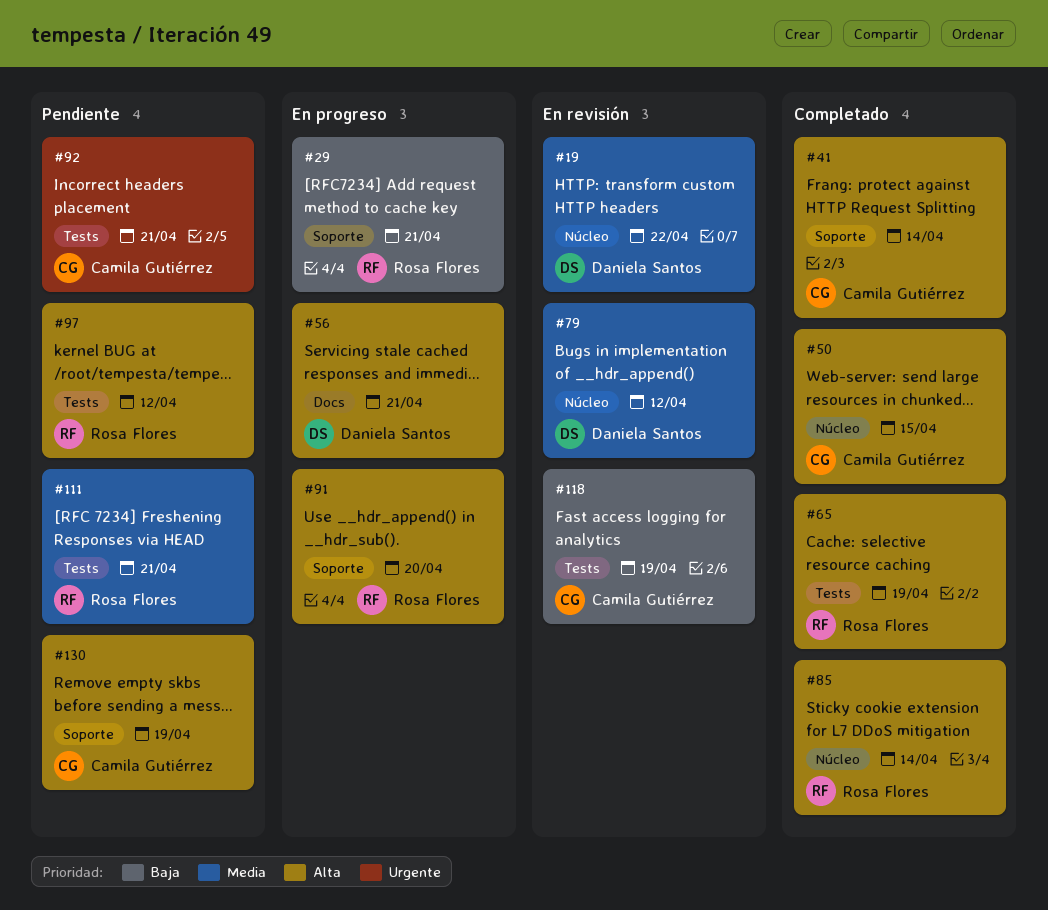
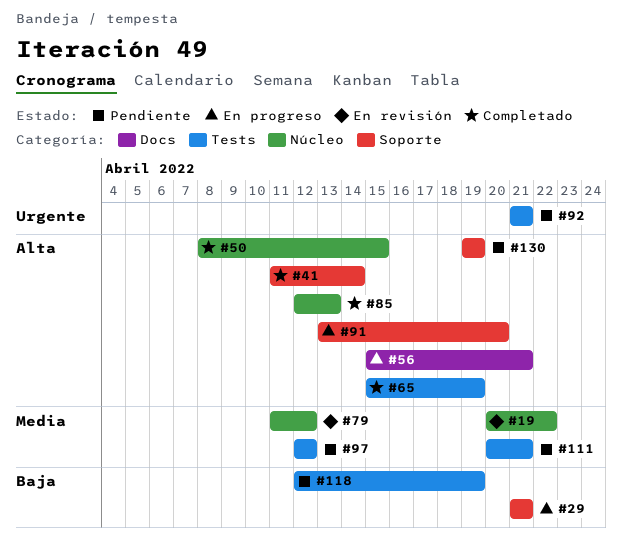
#85, due: Apr 14 -> Apr 13
#97, priority: Alta -> Media
#118, status: En revisión -> Pendiente

